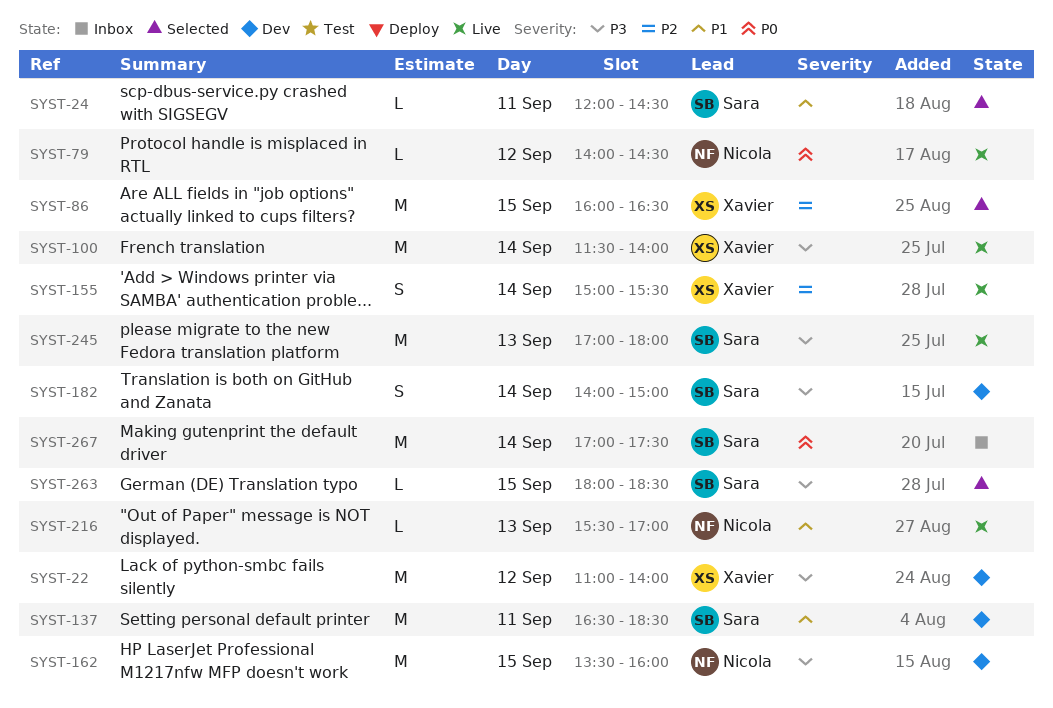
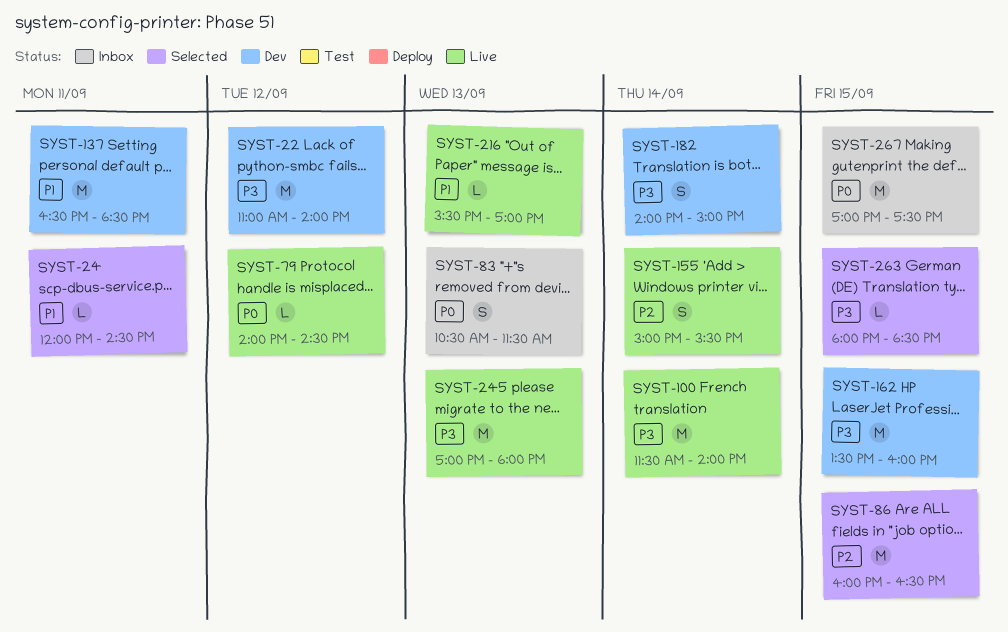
SYST-83: none -> present
SYST-267, day: Sep 14 -> Sep 15

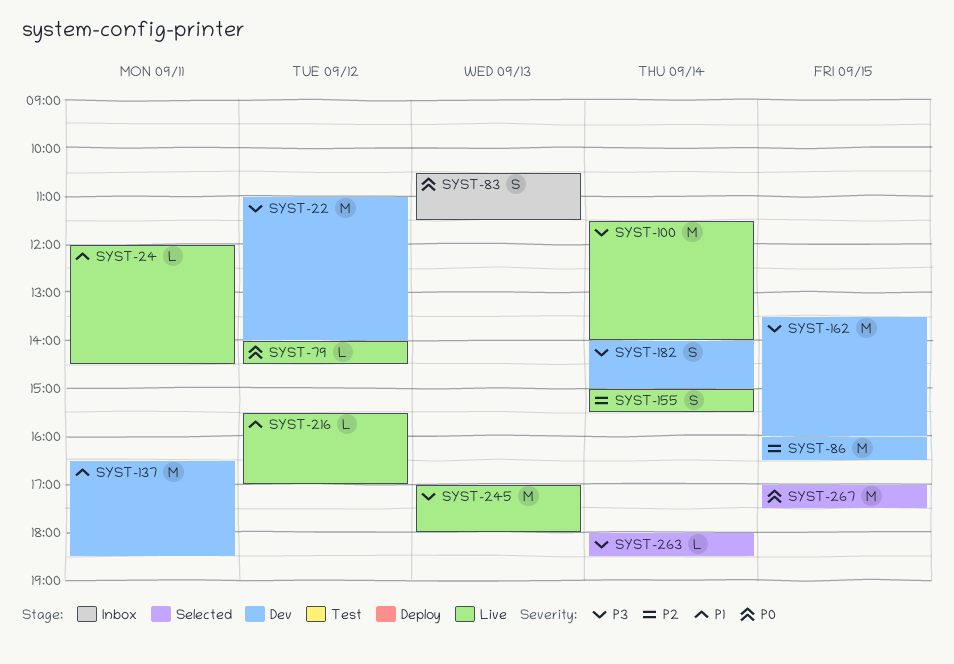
SYST-24, status: Selected -> Live
SYST-86, status: Selected -> Dev
SYST-216, day: Sep 13 -> Sep 12
SYST-263, day: Sep 15 -> Sep 14
SYST-267, status: Inbox -> Selected

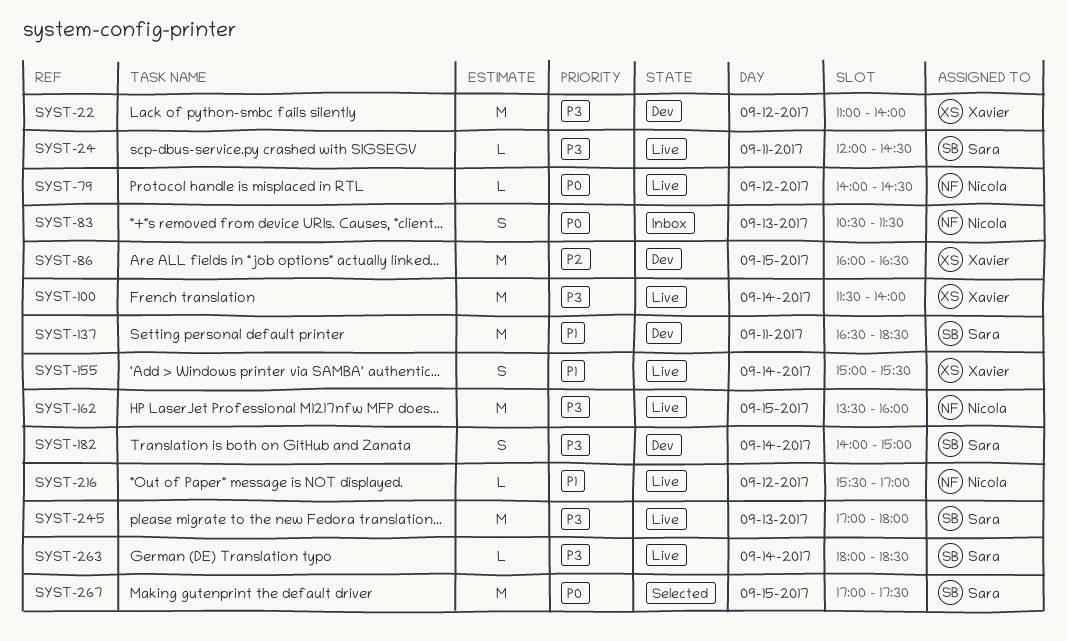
SYST-24, priority: P1 -> P3
SYST-155, priority: P2 -> P1
SYST-162, status: Dev -> Live
SYST-263, status: Selected -> Live

